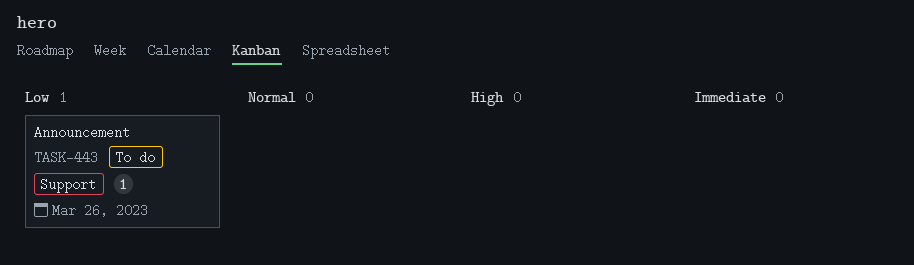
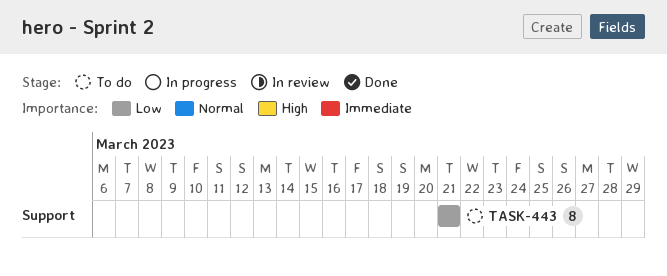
TASK-443, estimate: 1 -> 8
TASK-443, due: Mar 26 -> Mar 21

